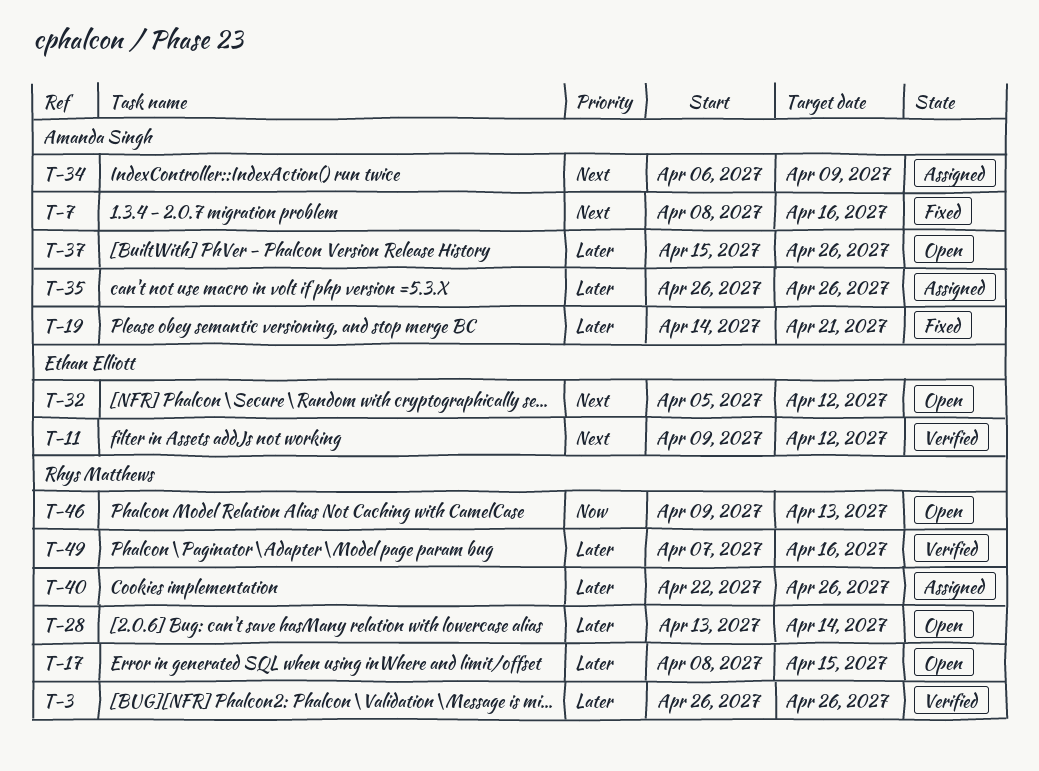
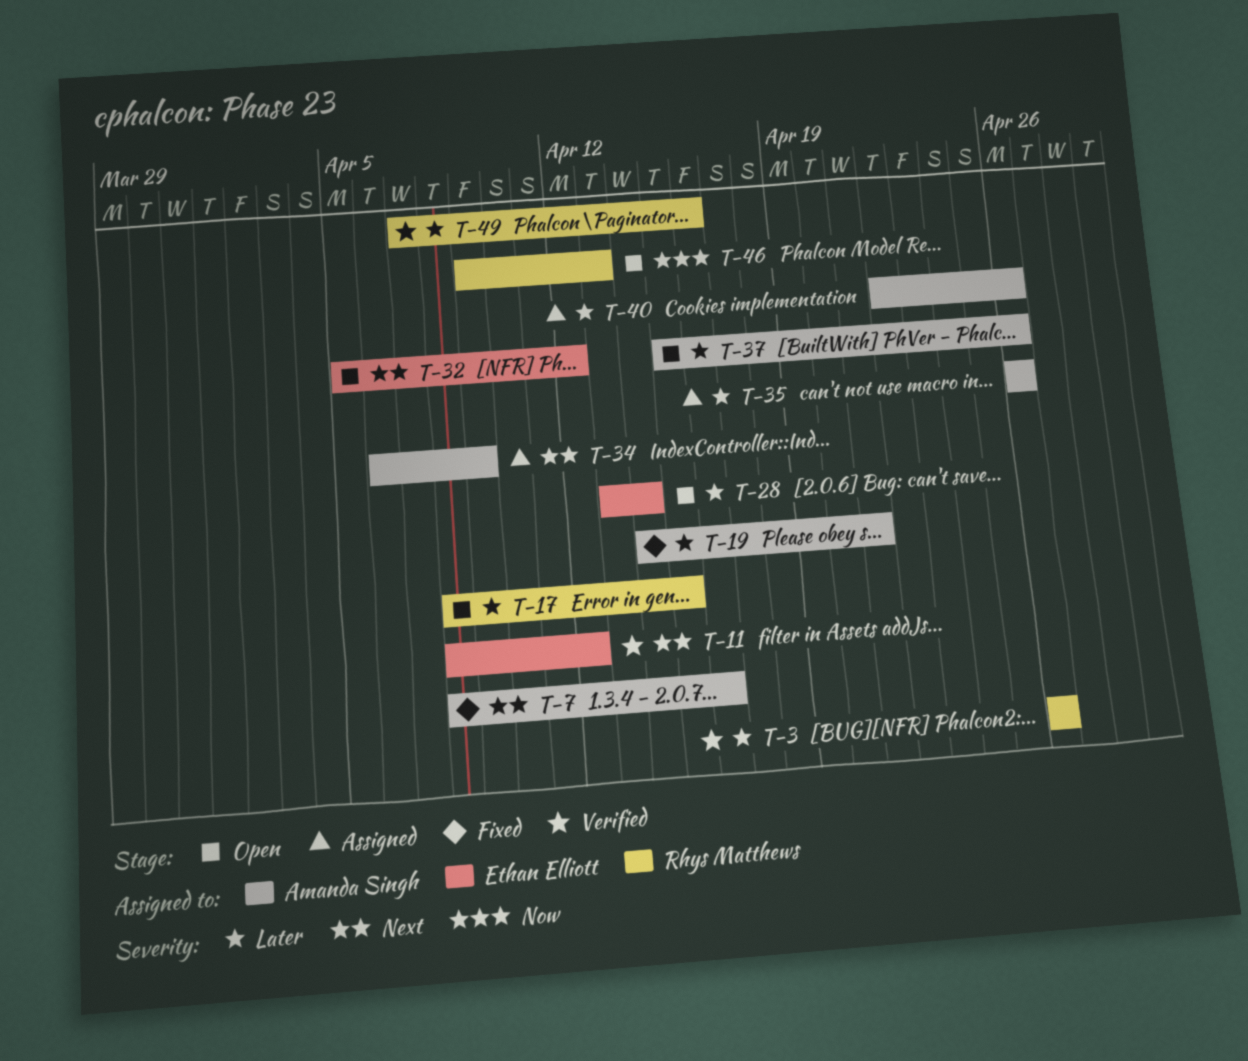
T-11, start: Apr 9 -> Apr 8
T-28, owner: Rhys Matthews -> Ethan Elliott
T-40, owner: Rhys Matthews -> Amanda Singh

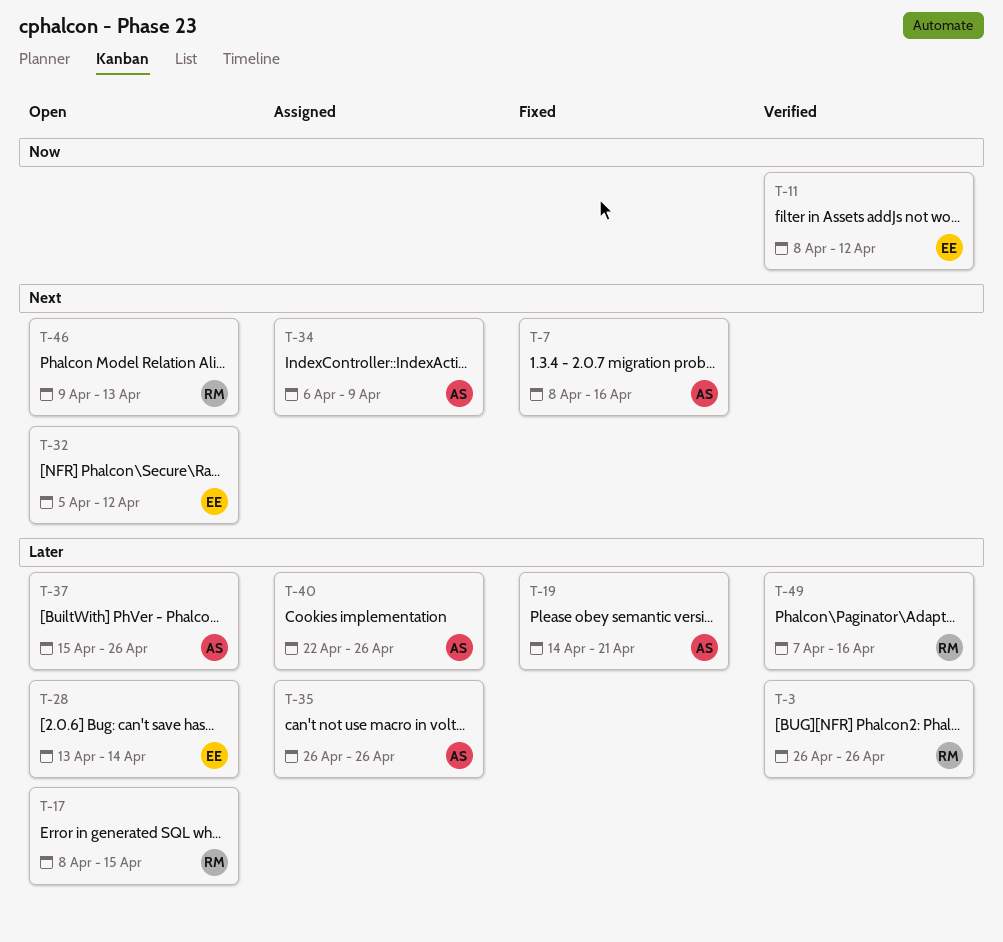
T-11, priority: Next -> Now
T-46, priority: Now -> Next

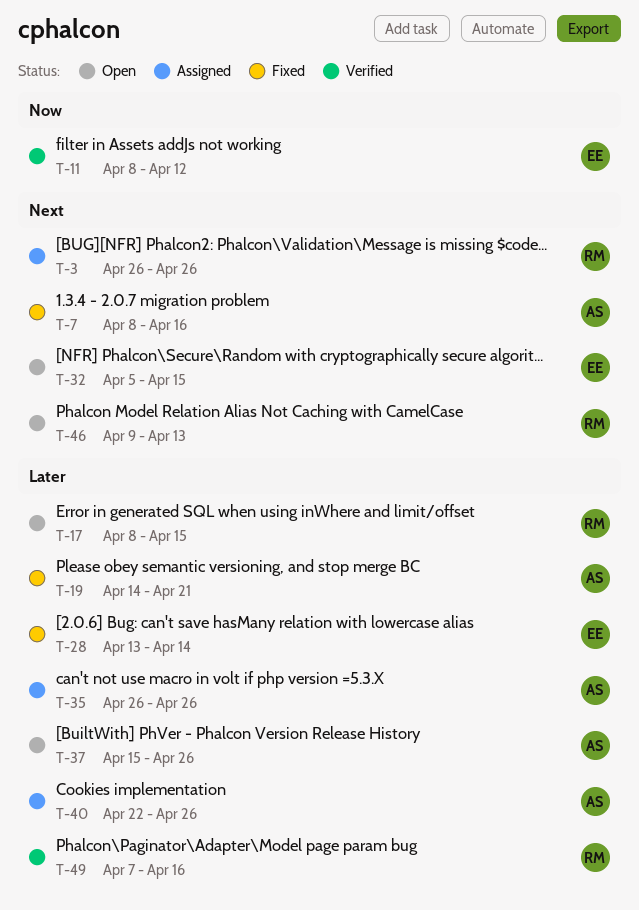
T-3, status: Verified -> Assigned
T-3, priority: Later -> Next
T-28, status: Open -> Fixed
T-32, due: Apr 12 -> Apr 15
T-34: present -> none

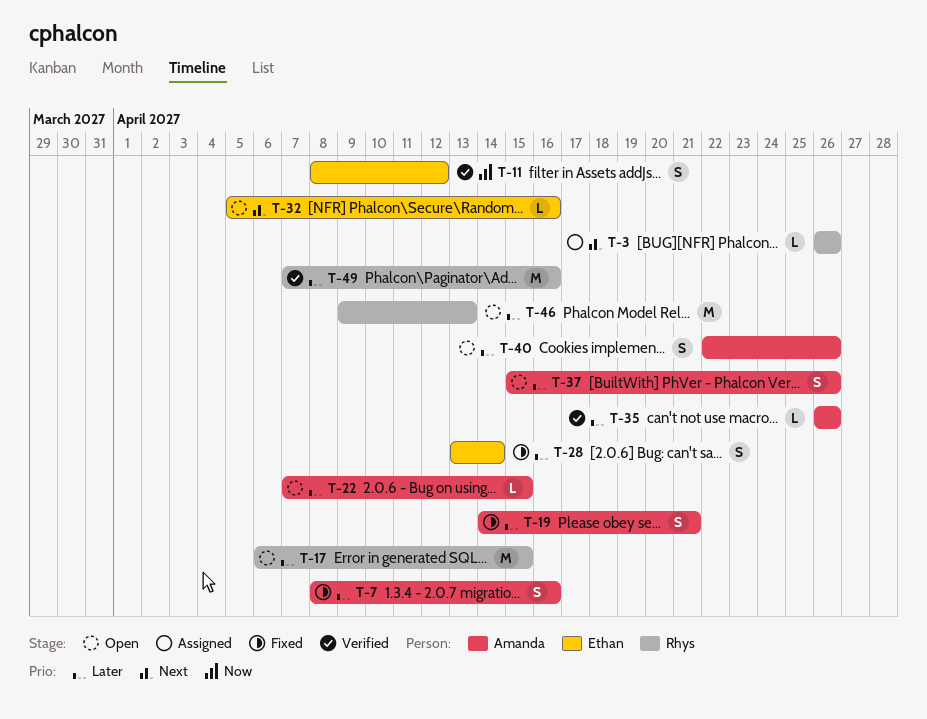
T-7, priority: Next -> Later
T-17, start: Apr 8 -> Apr 6
T-22: none -> present
T-32, due: Apr 15 -> Apr 16
T-35, status: Assigned -> Verified
T-40, status: Assigned -> Open
T-46, priority: Next -> Later

